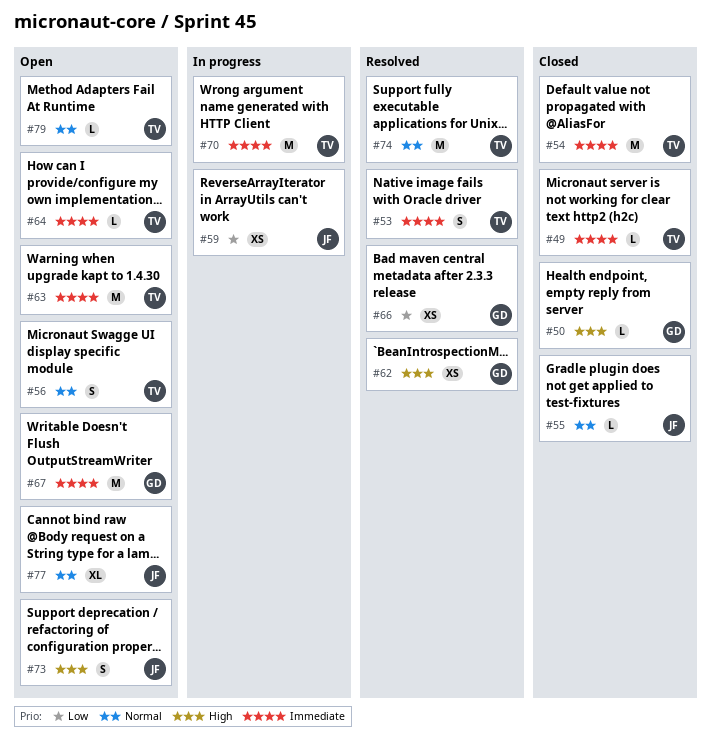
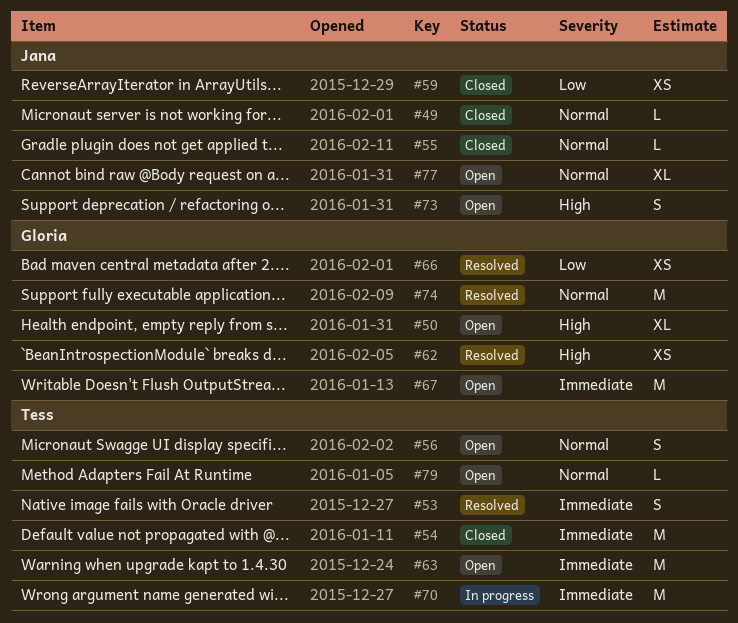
#49, owner: Tess -> Jana
#49, priority: Immediate -> Normal
#50, status: Closed -> Open
#50, estimate: L -> XL
#59, status: In progress -> Closed
#64: present -> none
#74, owner: Tess -> Gloria

